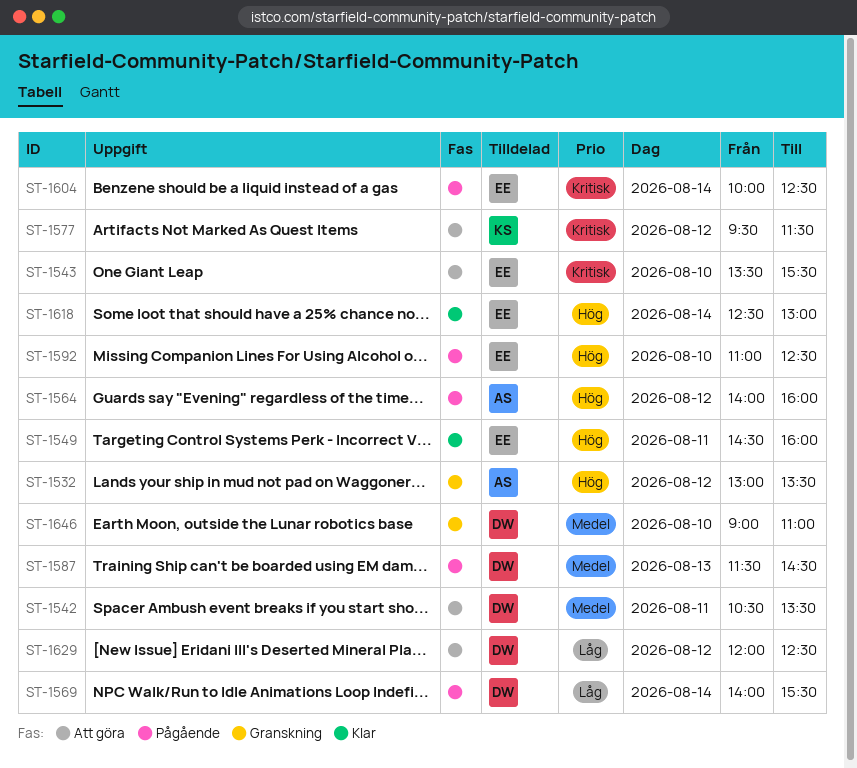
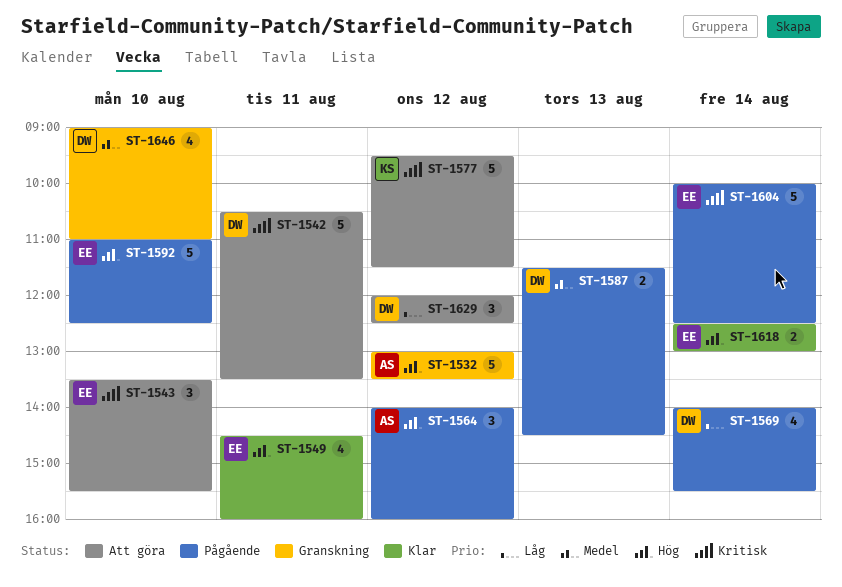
ST-1542, priority: Medel -> Kritisk

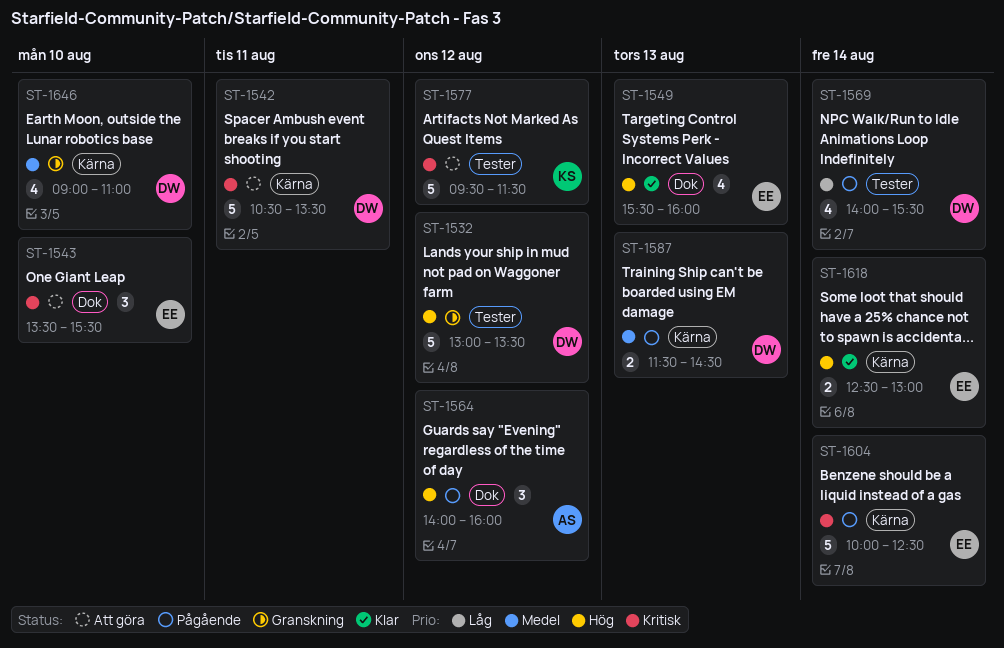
ST-1532, owner: AS -> DW
ST-1549, day: Aug 11 -> Aug 13
ST-1549, begins: 14:30 -> 15:30
ST-1592: present -> none
ST-1629: present -> none

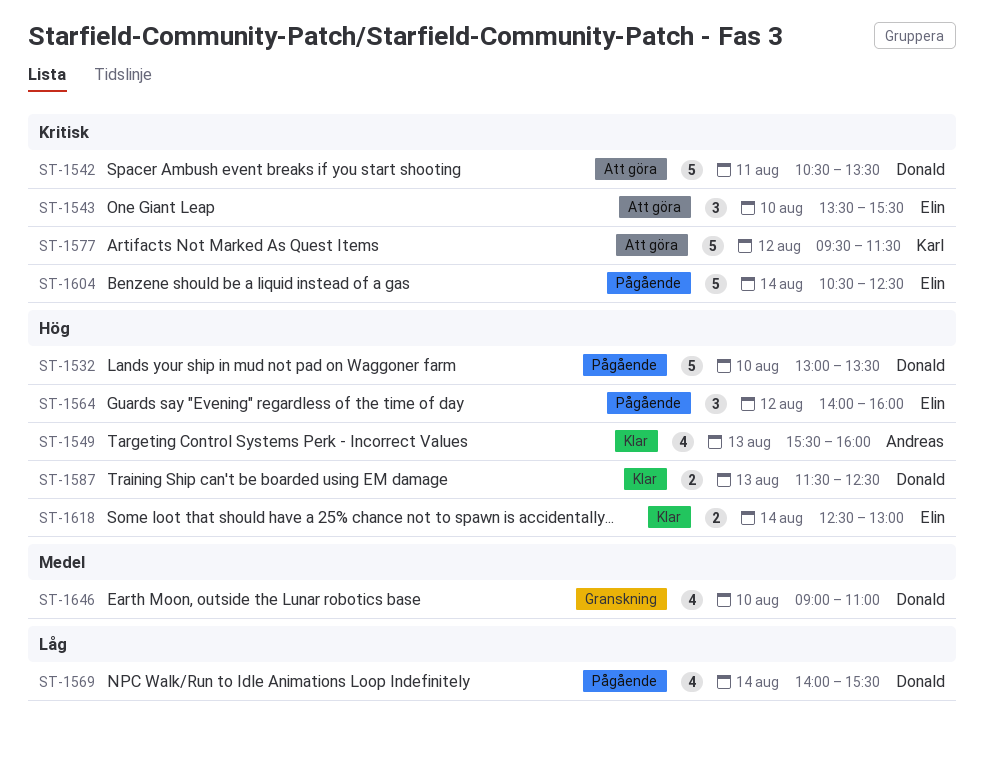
ST-1532, status: Granskning -> Pågående
ST-1532, day: Aug 12 -> Aug 10
ST-1549, owner: Elin -> Andreas
ST-1564, owner: Andreas -> Elin
ST-1587, status: Pågående -> Klar
ST-1587, priority: Medel -> Hög
ST-1587, ends: 14:30 -> 12:30
ST-1604, begins: 10:00 -> 10:30

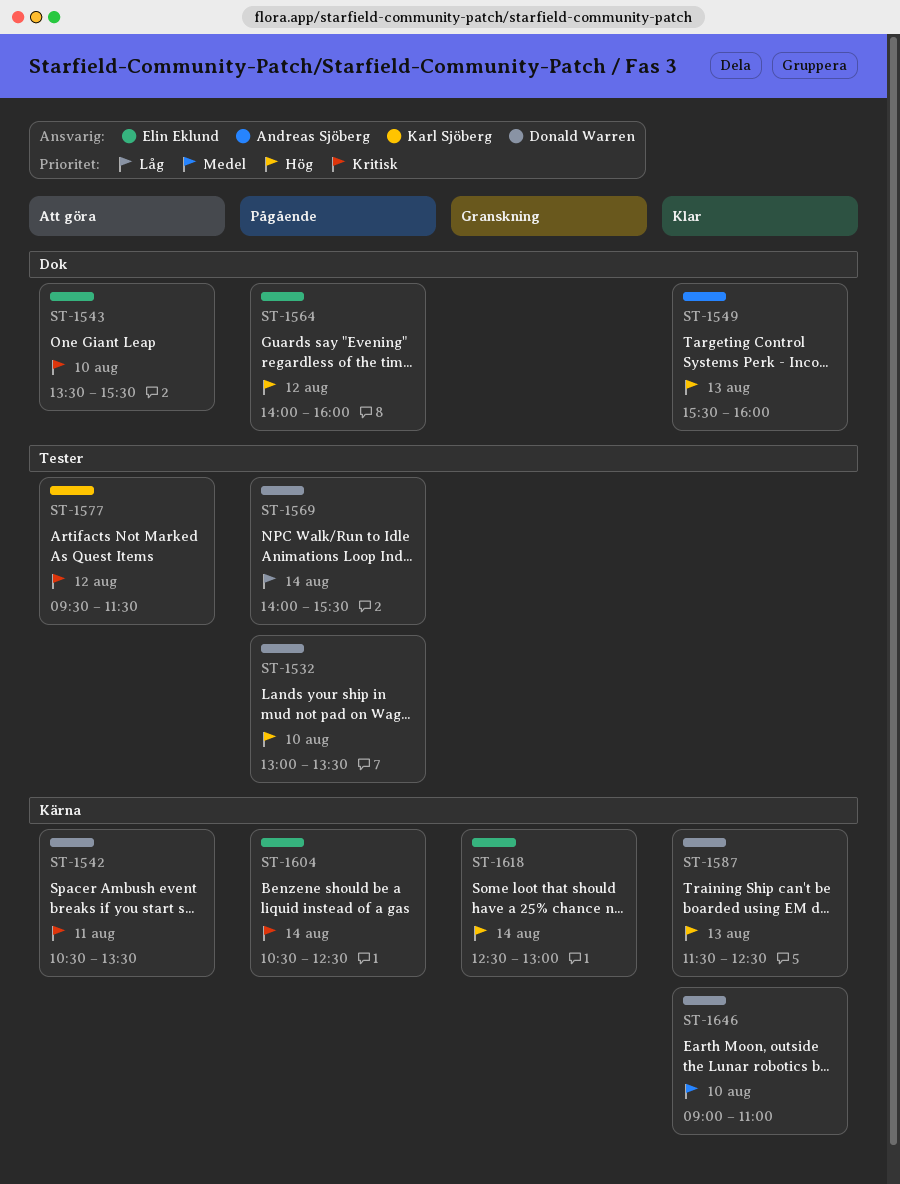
ST-1618, status: Klar -> Granskning
ST-1646, status: Granskning -> Klar

